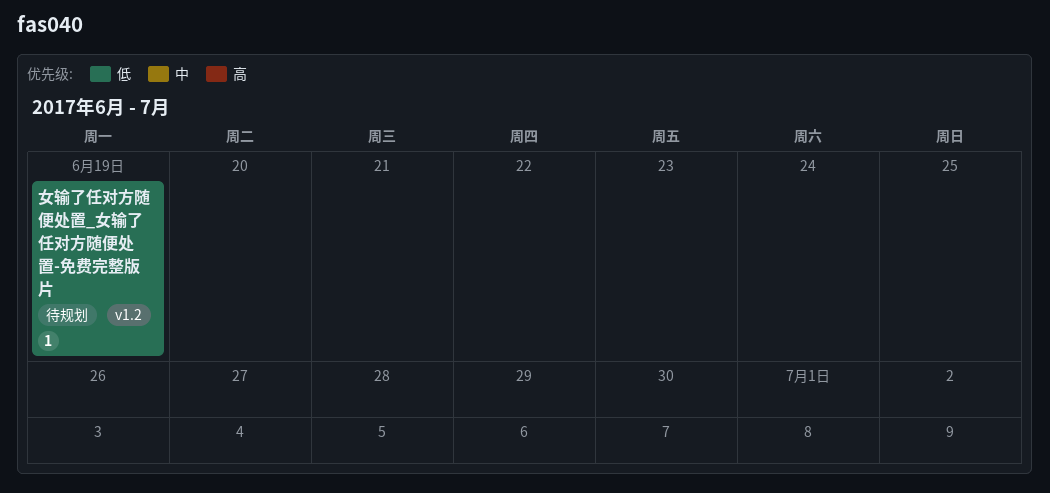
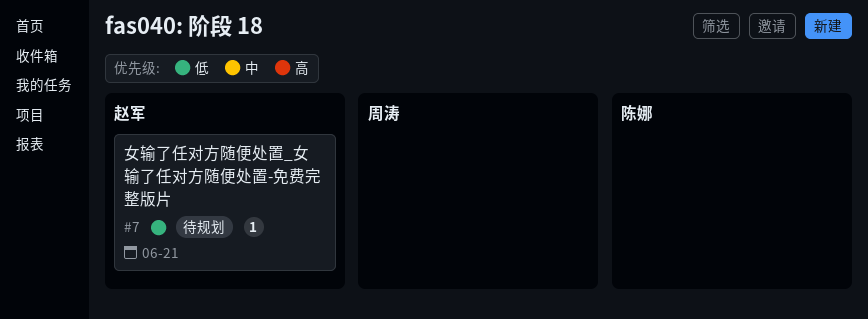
女输了任对方随便处置_女输了任对方随便处置-免费完整版片, due: Jun 19 -> Jun 21

